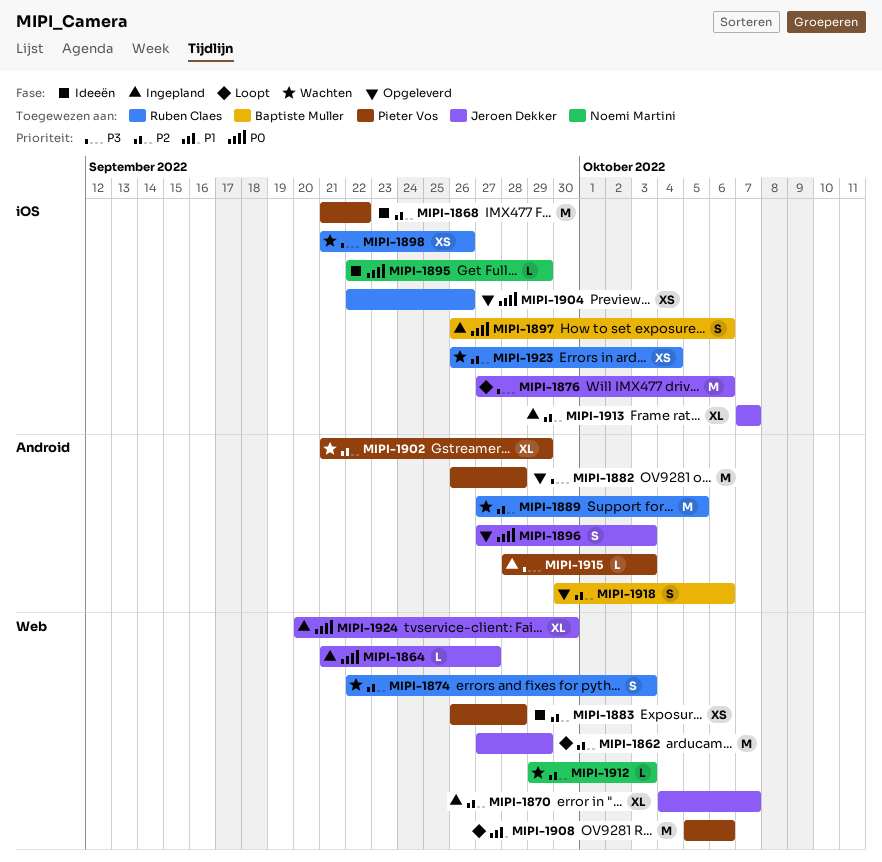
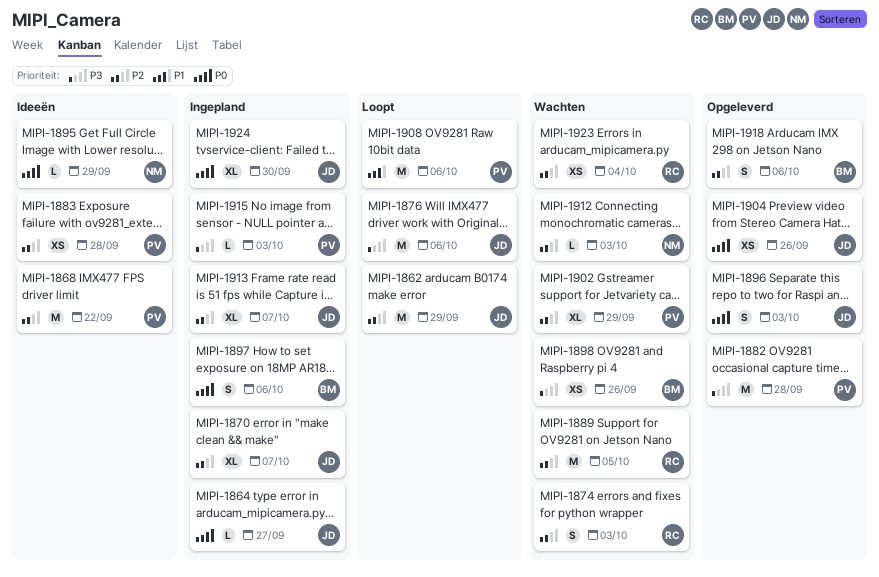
MIPI-1898, owner: Ruben Claes -> Baptiste Muller
MIPI-1904, owner: Ruben Claes -> Jeroen Dekker

